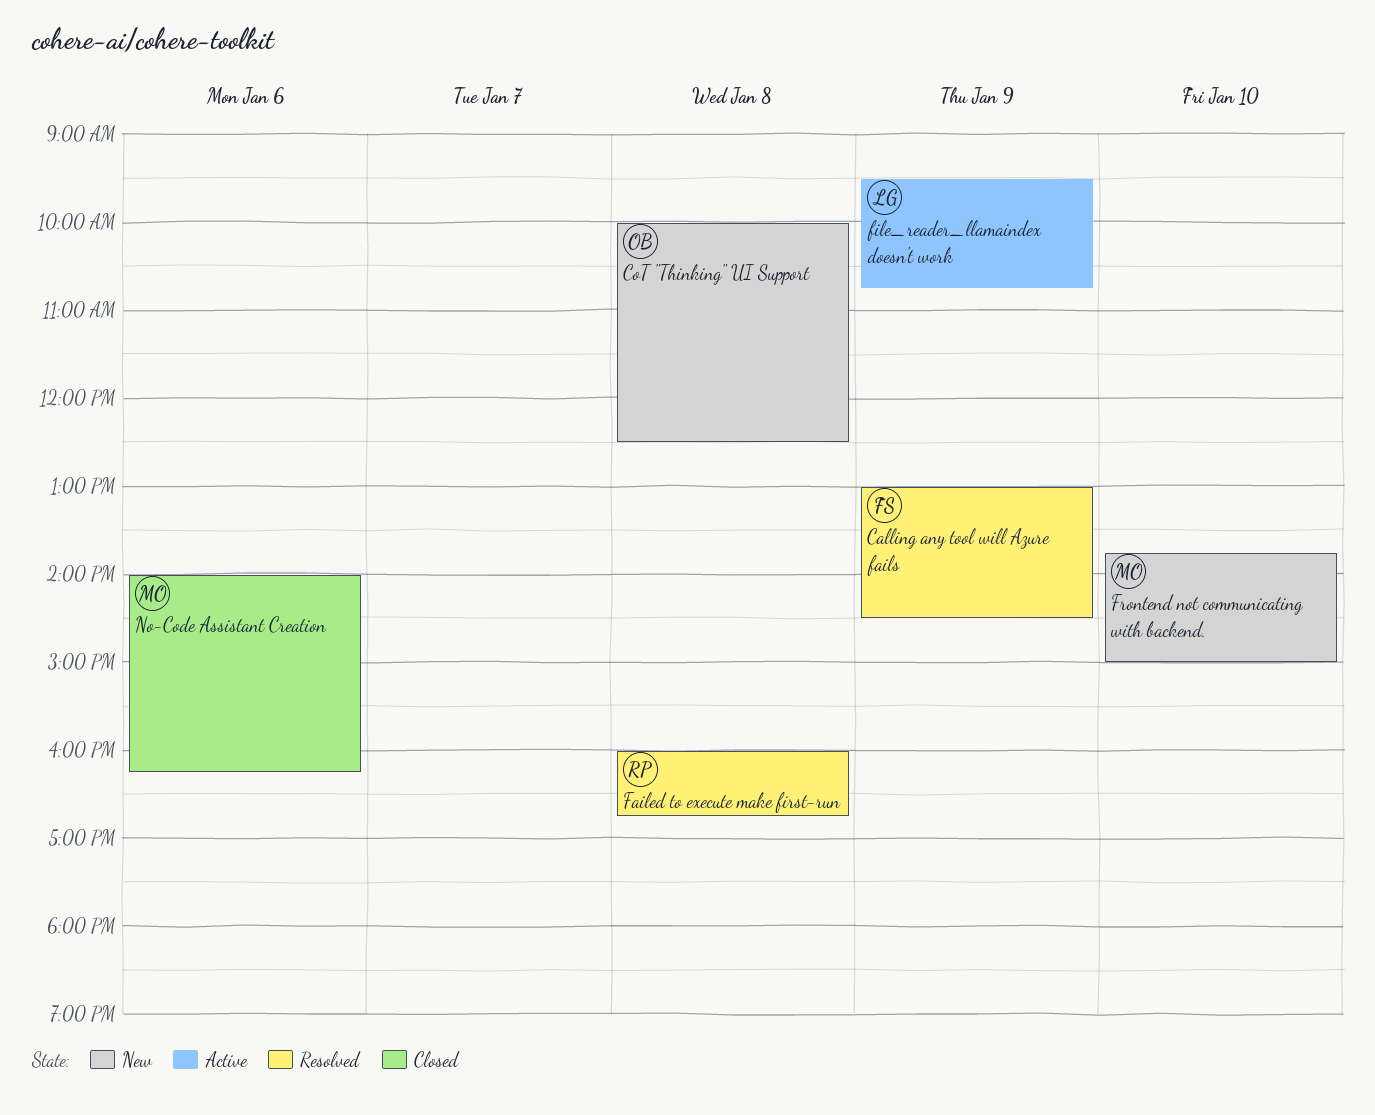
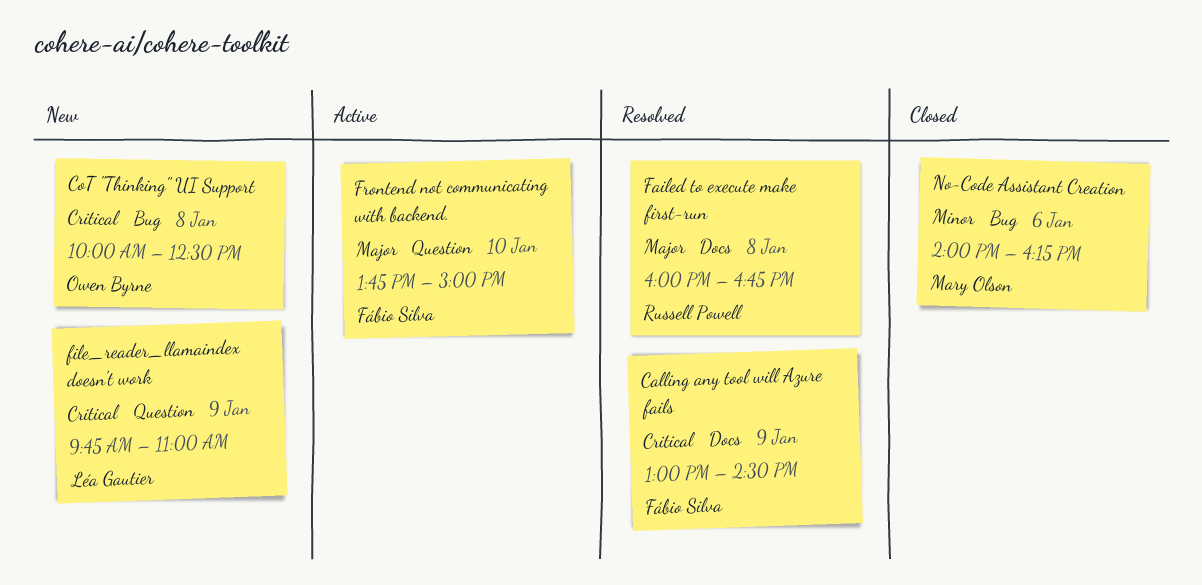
file_reader_llamaindex doesn't work, status: Active -> New
file_reader_llamaindex doesn't work, begins: 09:30 -> 09:45
file_reader_llamaindex doesn't work, ends: 10:45 -> 11:00
Frontend not communicating with backend., status: New -> Active
Frontend not communicating with backend., owner: Mary Olson -> Fábio Silva

